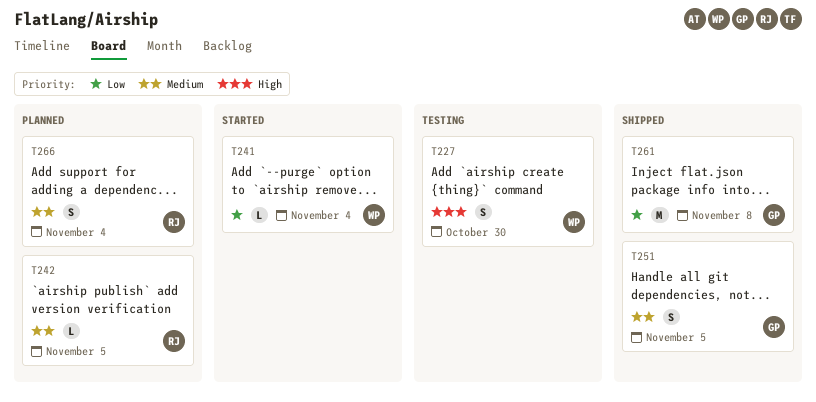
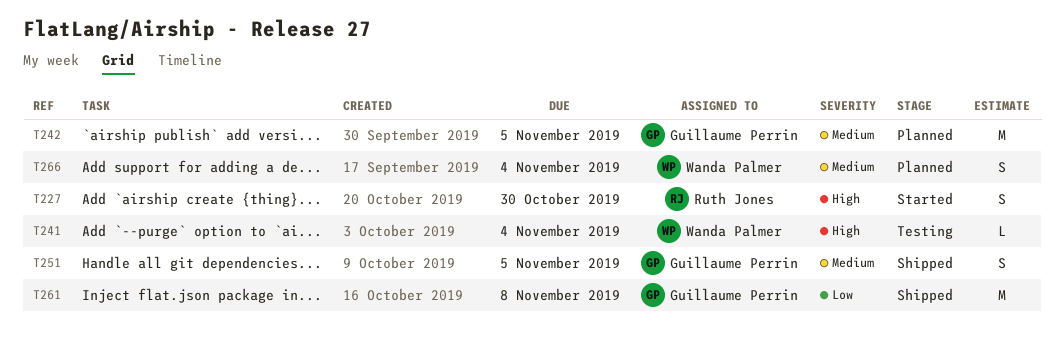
T227, status: Testing -> Started
T227, owner: Wanda Palmer -> Ruth Jones
T241, status: Started -> Testing
T241, priority: Low -> High
T242, owner: Ruth Jones -> Guillaume Perrin
T242, estimate: L -> M
T266, owner: Ruth Jones -> Wanda Palmer

